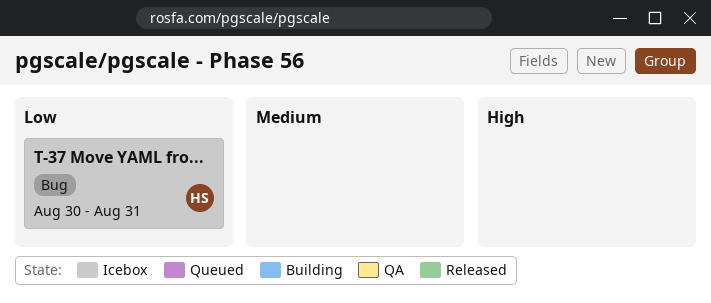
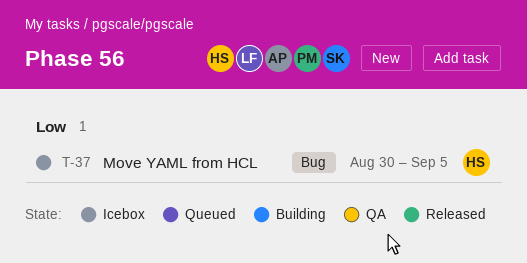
T-37, due: Aug 31 -> Sep 5

